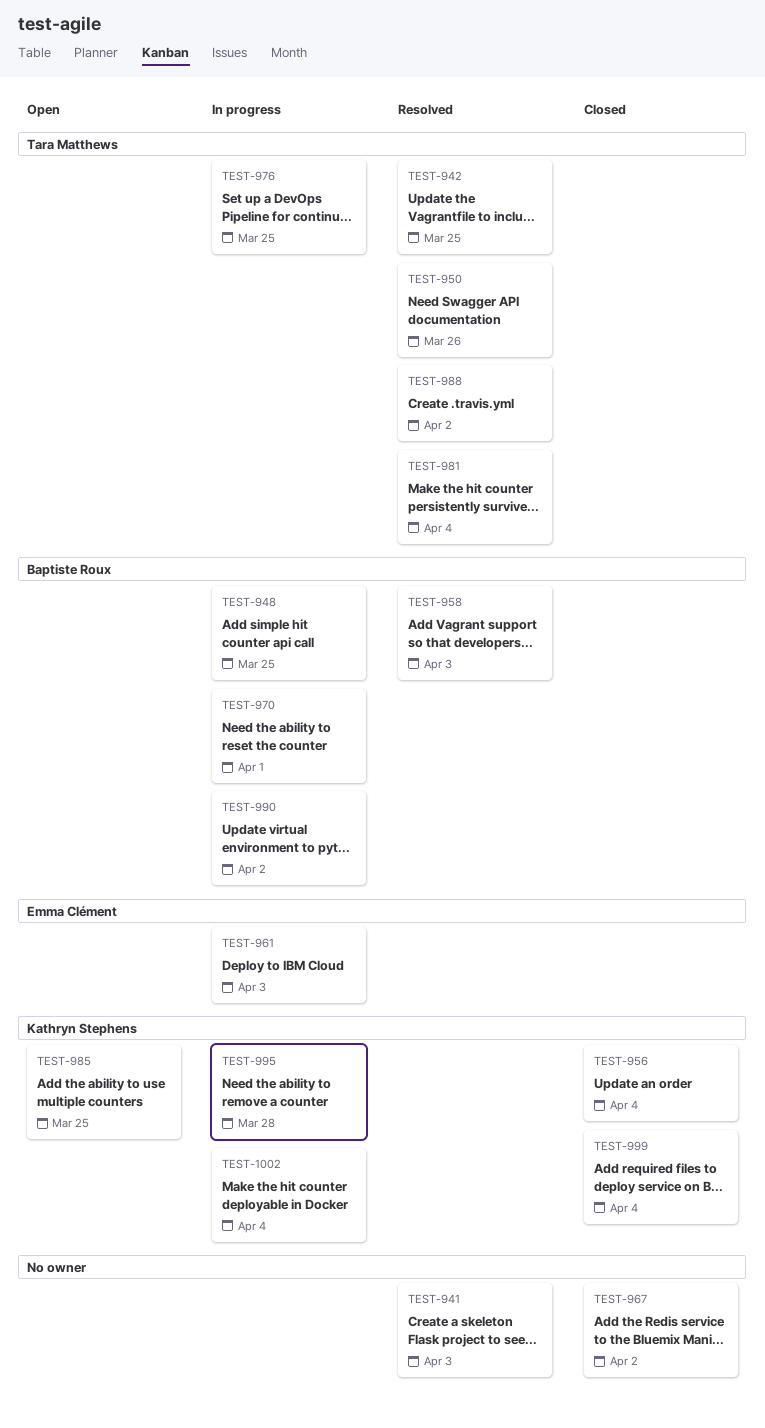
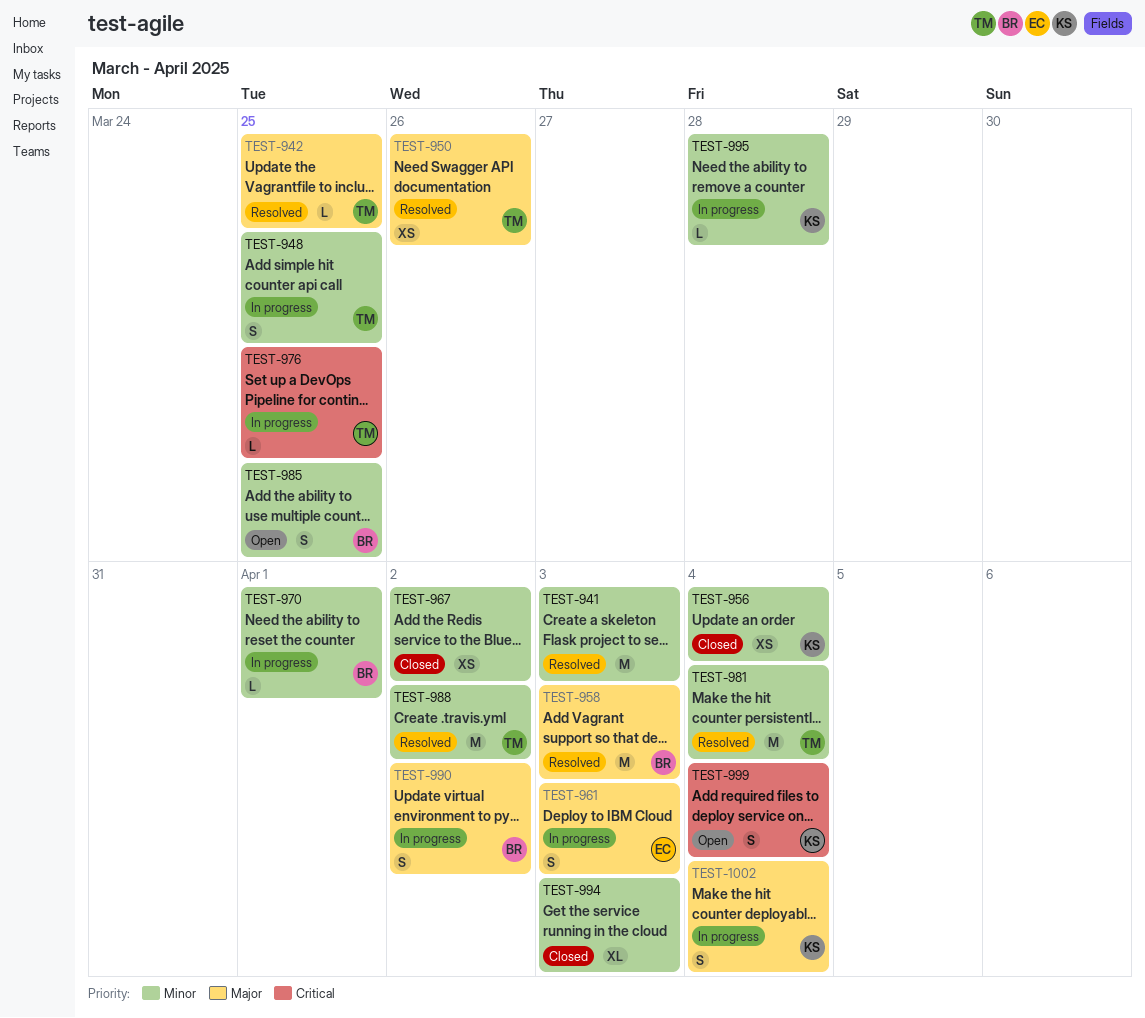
TEST-948, owner: Baptiste Roux -> Tara Matthews
TEST-985, owner: Kathryn Stephens -> Baptiste Roux
TEST-994: none -> present
TEST-999, status: Closed -> Open

